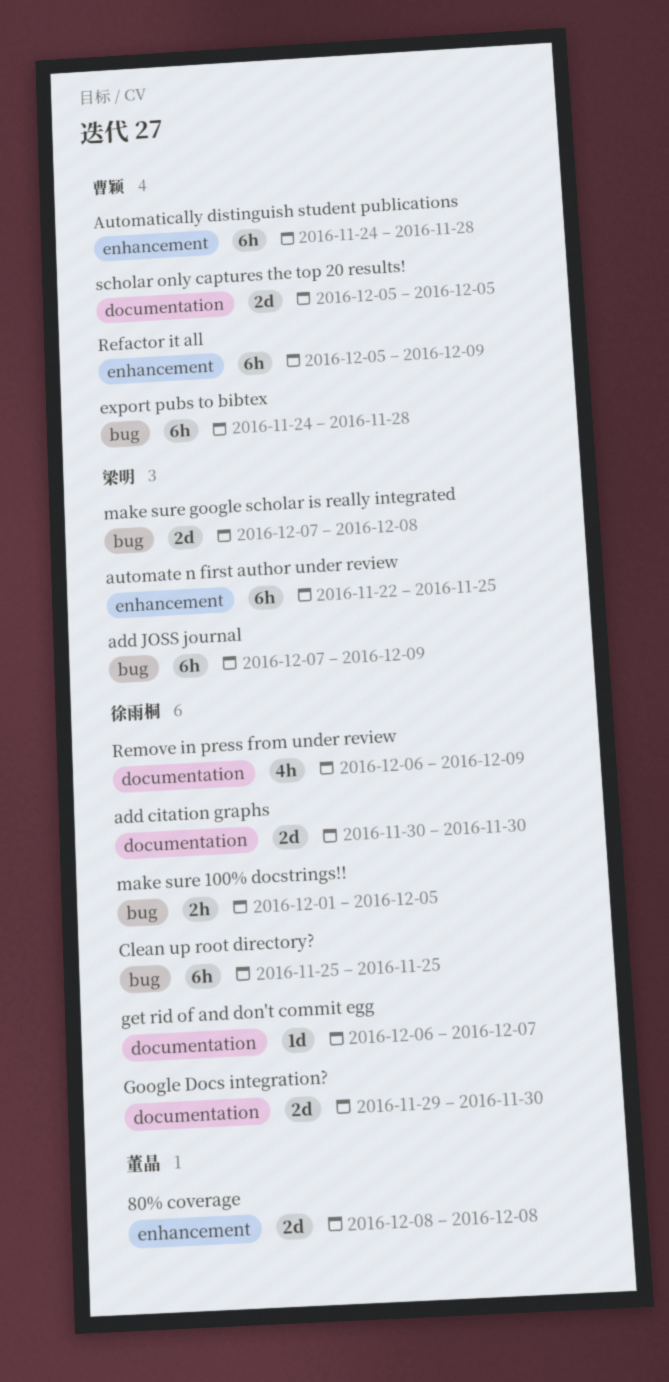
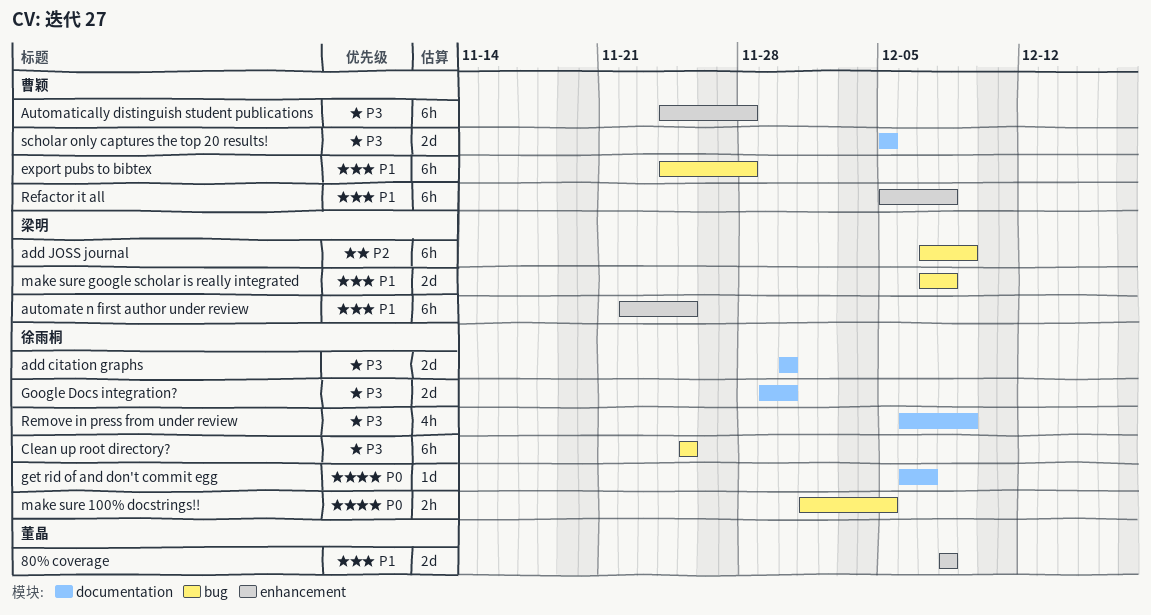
Refactor it all, due: Dec 9 -> Dec 8

